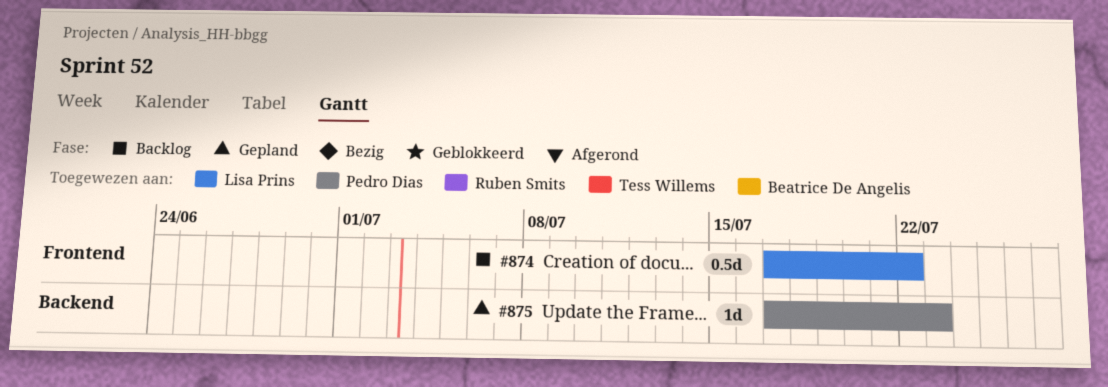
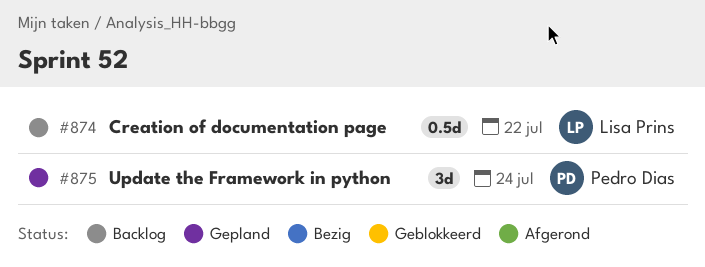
#875, estimate: 1d -> 3d
#875, due: Jul 23 -> Jul 24

